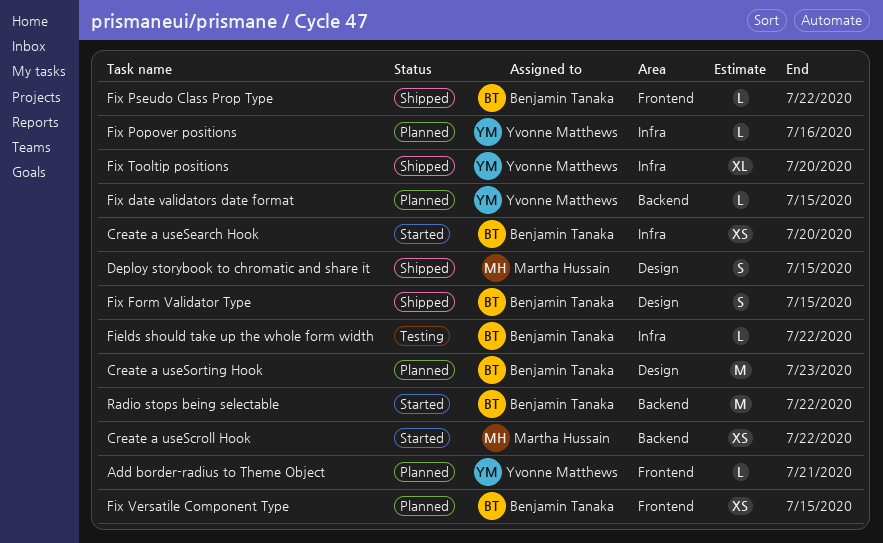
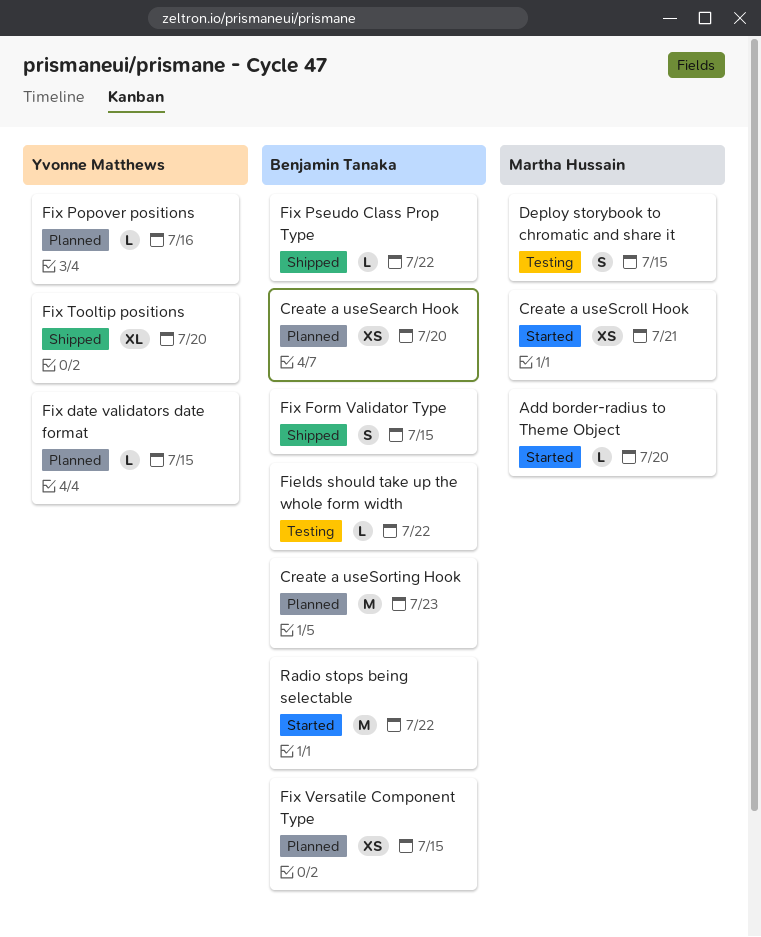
Add border-radius to Theme Object, status: Planned -> Started
Add border-radius to Theme Object, owner: Yvonne Matthews -> Martha Hussain
Add border-radius to Theme Object, due: Jul 21 -> Jul 20
Create a useScroll Hook, due: Jul 22 -> Jul 21
Create a useSearch Hook, status: Started -> Planned
Deploy storybook to chromatic and share it, status: Shipped -> Testing

